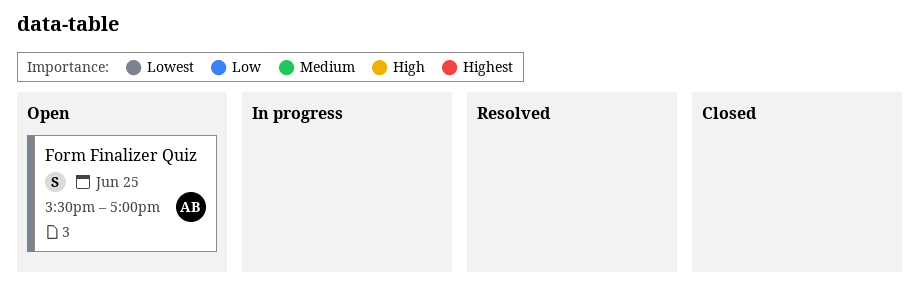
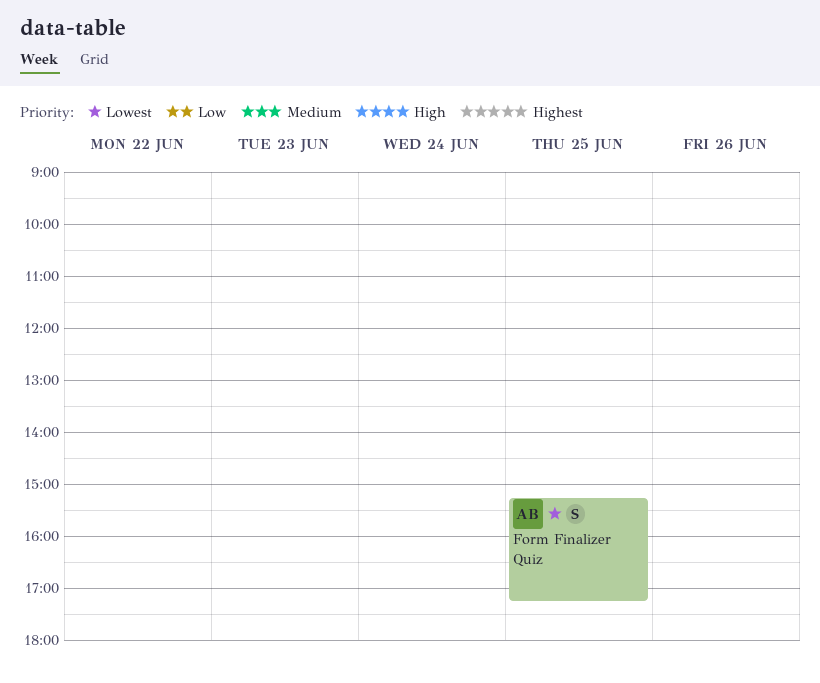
Form Finalizer Quiz, begins: 15:30 -> 15:15
Form Finalizer Quiz, ends: 17:00 -> 17:15

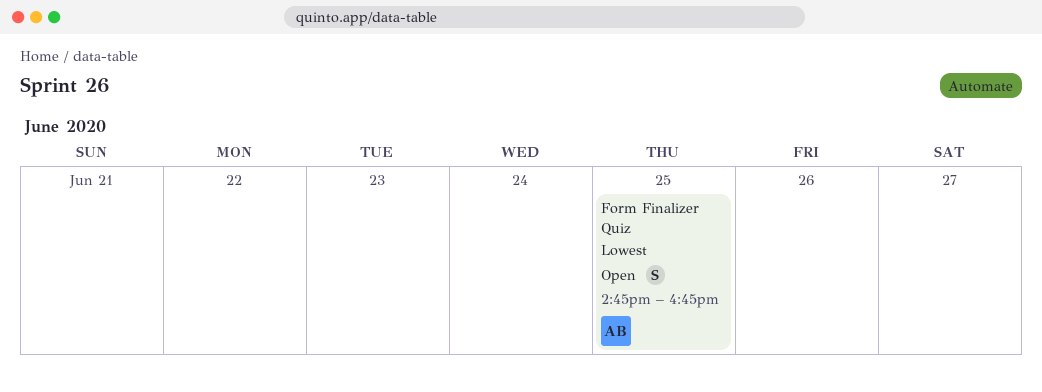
Form Finalizer Quiz, begins: 15:15 -> 14:45
Form Finalizer Quiz, ends: 17:15 -> 16:45

